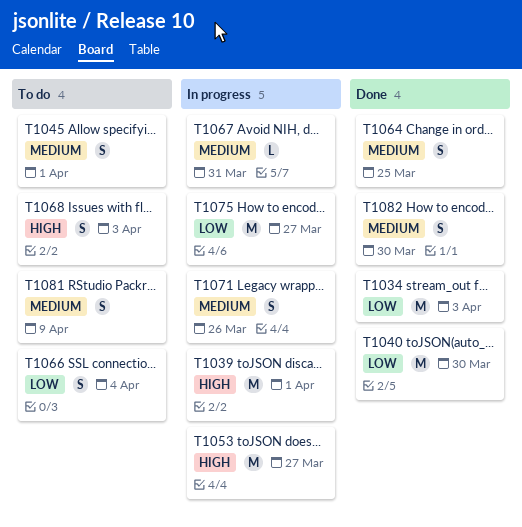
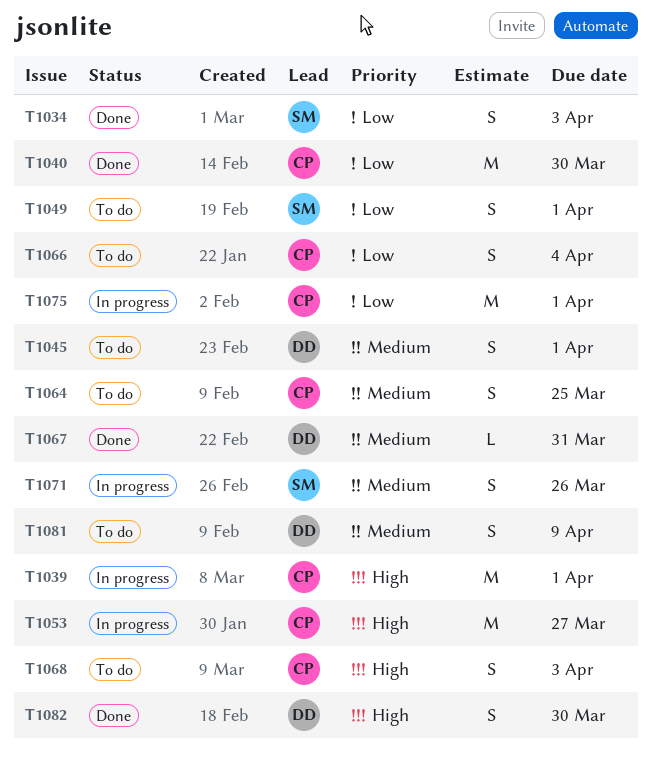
T1034, estimate: M -> S
T1049: none -> present
T1064, status: Done -> To do
T1067, status: In progress -> Done
T1075, due: Mar 27 -> Apr 1
T1082, priority: Medium -> High

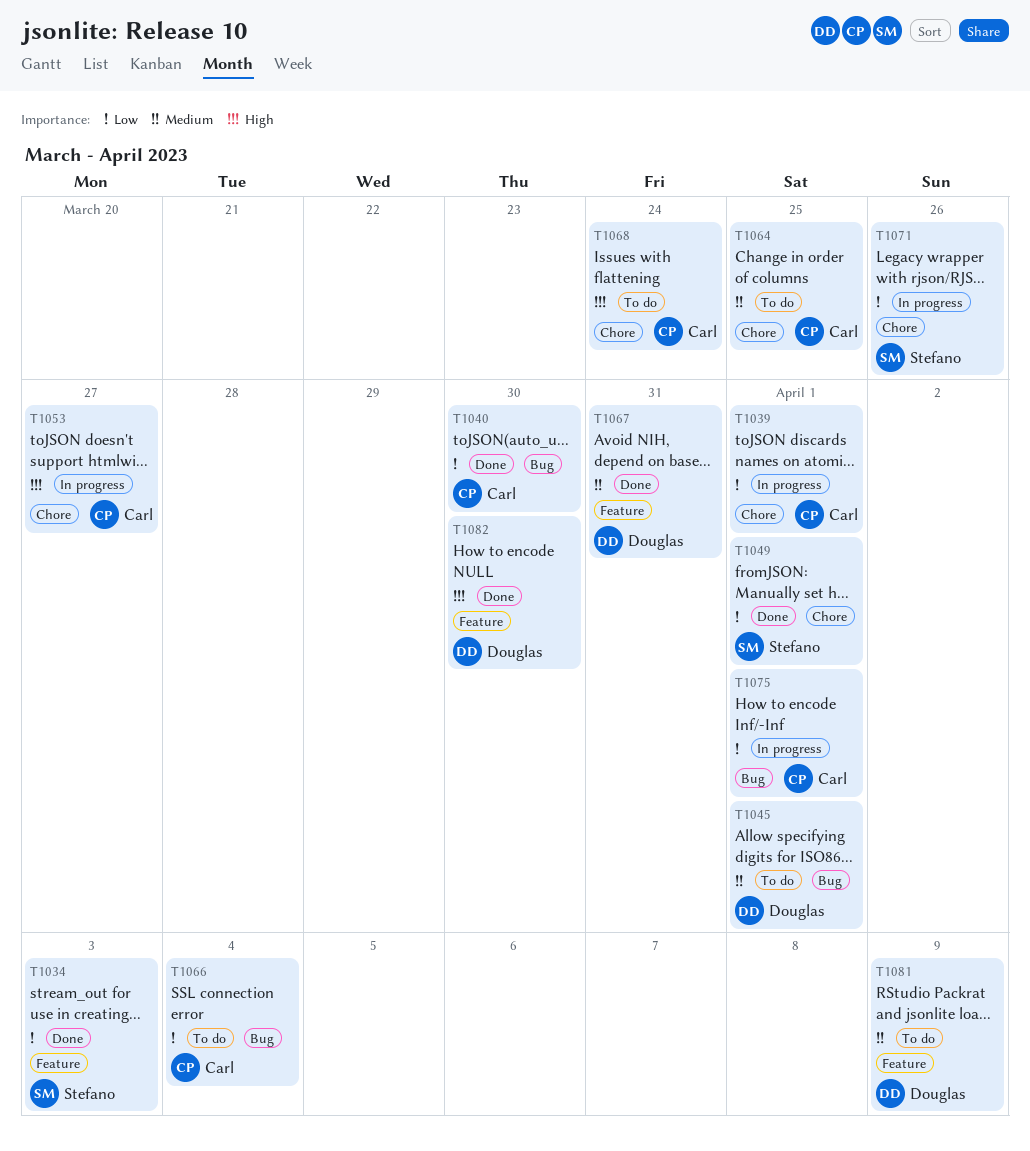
T1039, priority: High -> Low
T1049, status: To do -> Done
T1068, due: Apr 3 -> Mar 24
T1071, priority: Medium -> Low

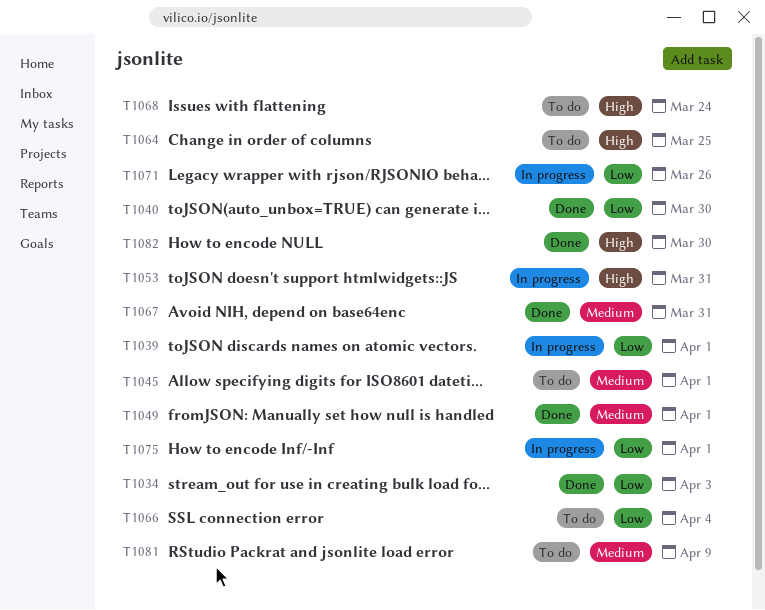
T1049, priority: Low -> Medium
T1053, due: Mar 27 -> Mar 31
T1064, priority: Medium -> High

